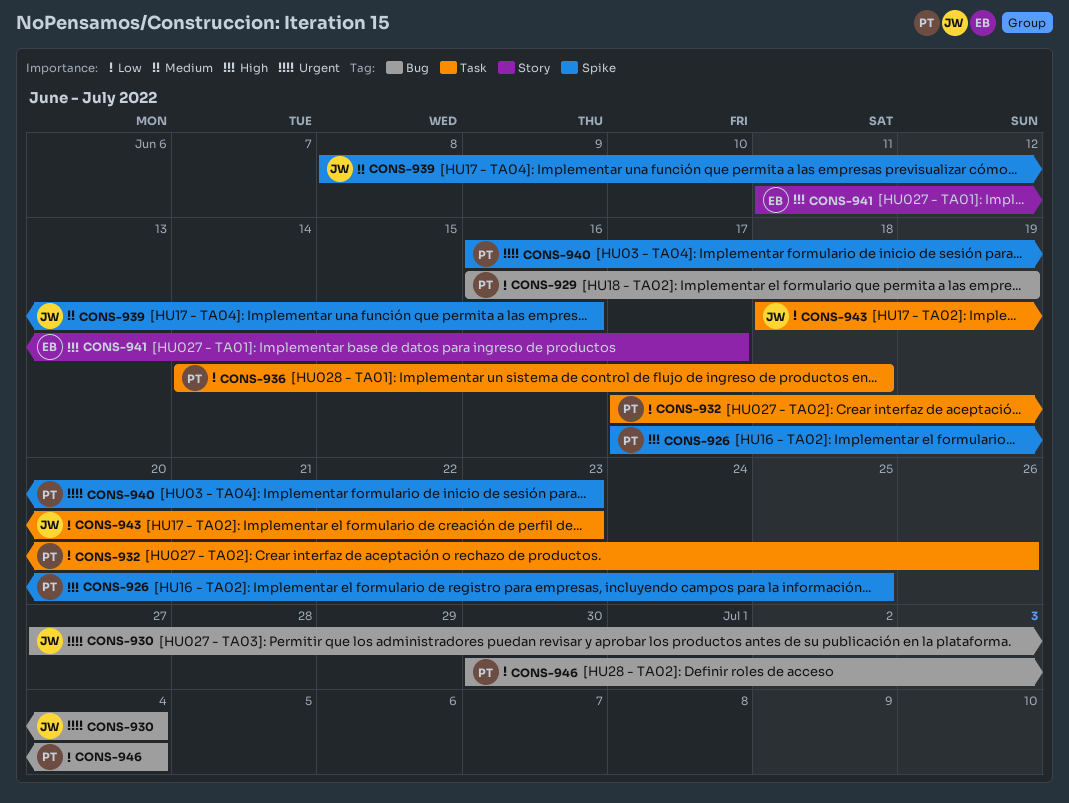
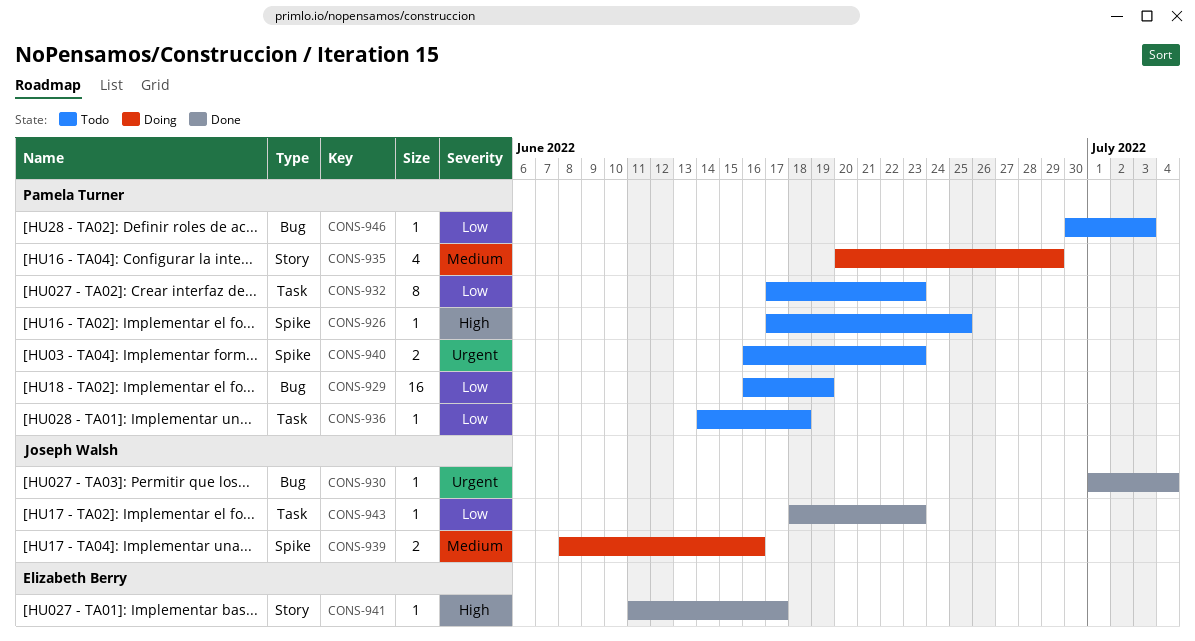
CONS-930, start: Jun 27 -> Jul 1
CONS-932, due: Jun 26 -> Jun 23
CONS-935: none -> present
CONS-946, due: Jul 4 -> Jul 3

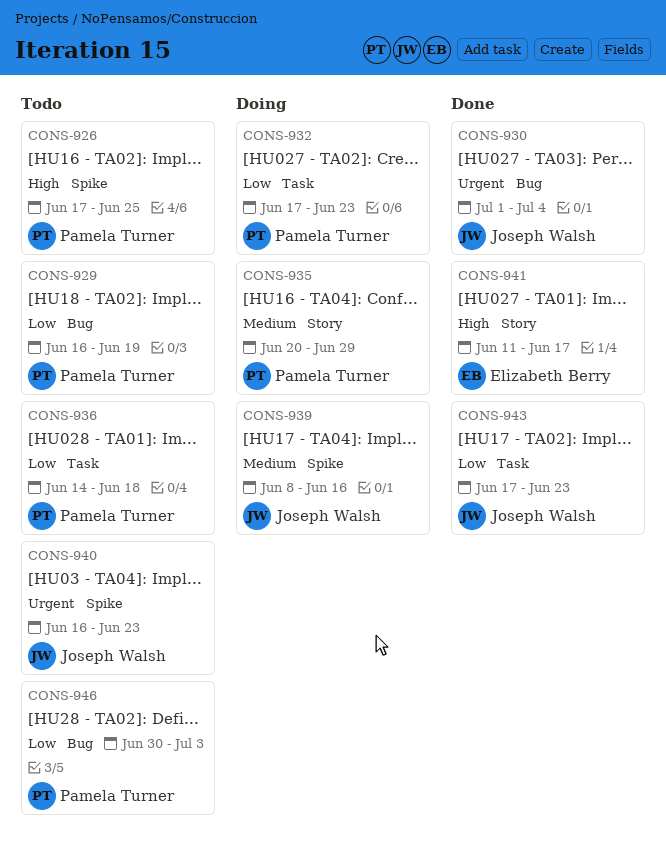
CONS-932, status: Todo -> Doing
CONS-940, owner: Pamela Turner -> Joseph Walsh
CONS-943, start: Jun 18 -> Jun 17

